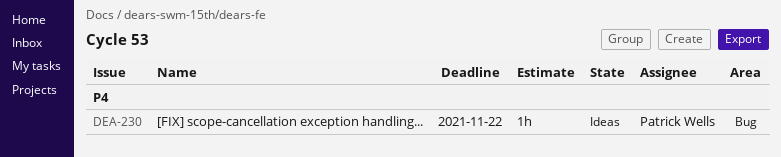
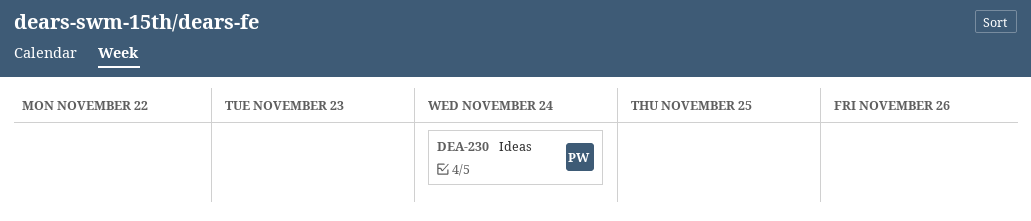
DEA-230, due: Nov 22 -> Nov 24

